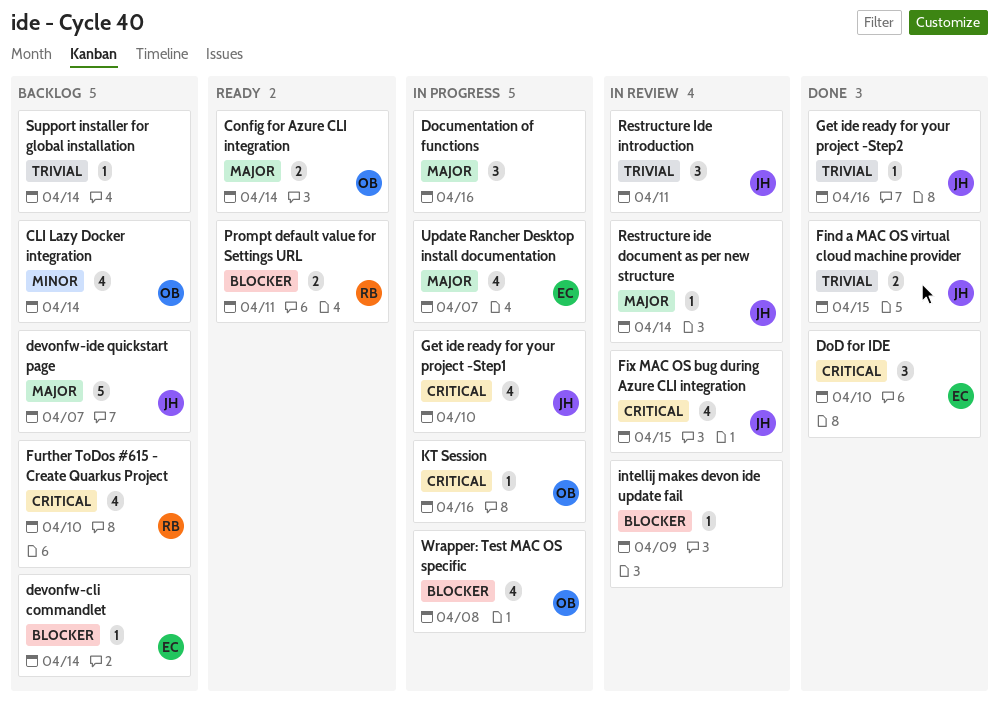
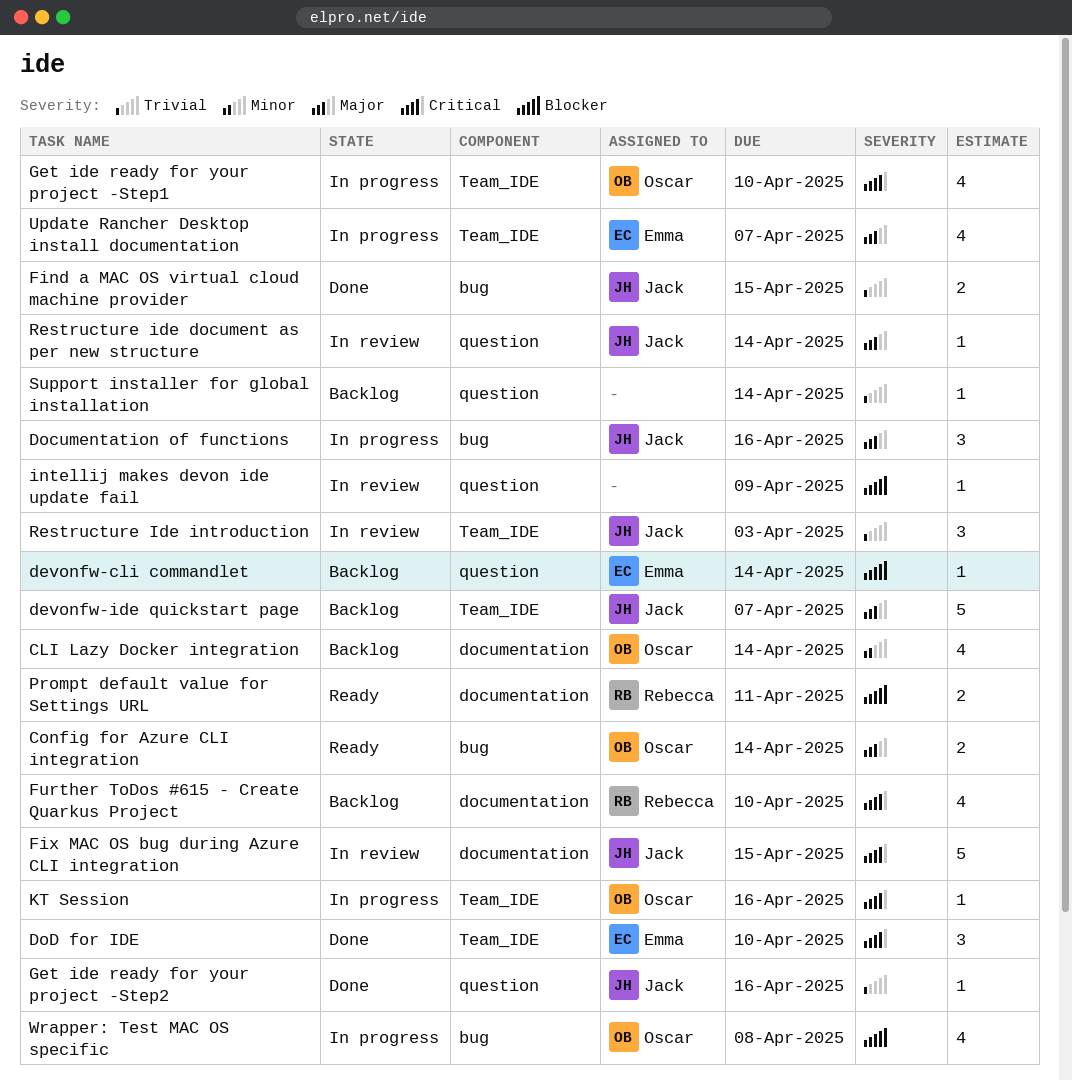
Documentation of functions, owner: none -> Jack
Fix MAC OS bug during Azure CLI integration, estimate: 4 -> 5
Get ide ready for your project -Step1, owner: Jack -> Oscar
Restructure Ide introduction, due: Apr 11 -> Apr 3

